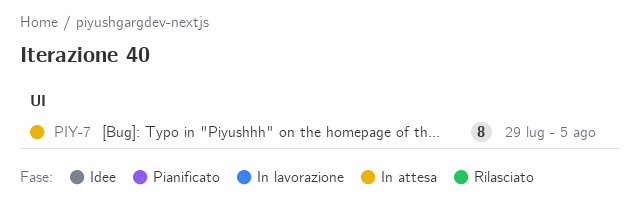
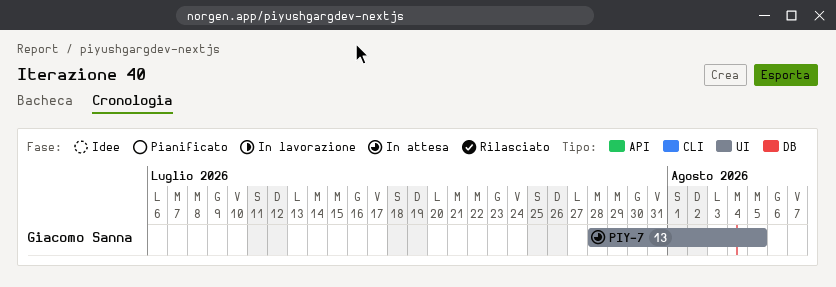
PIY-7, estimate: 8 -> 13
PIY-7, start: Jul 29 -> Jul 28

